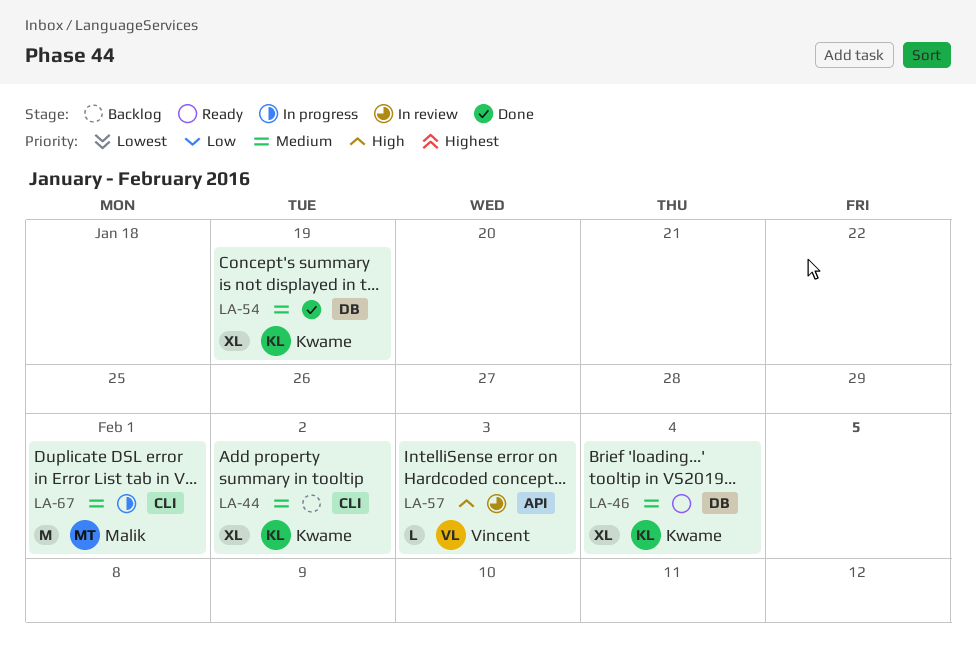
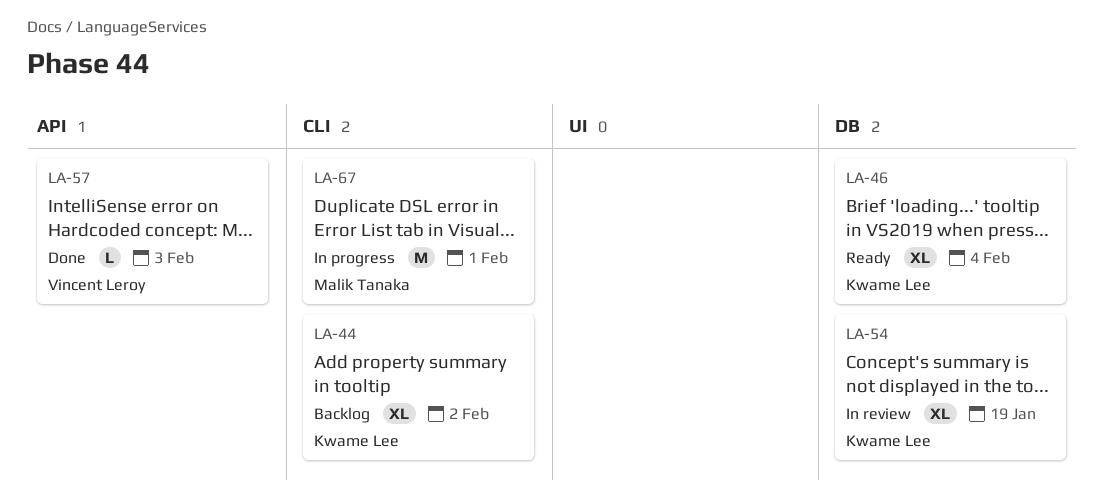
LA-54, status: Done -> In review
LA-57, status: In review -> Done

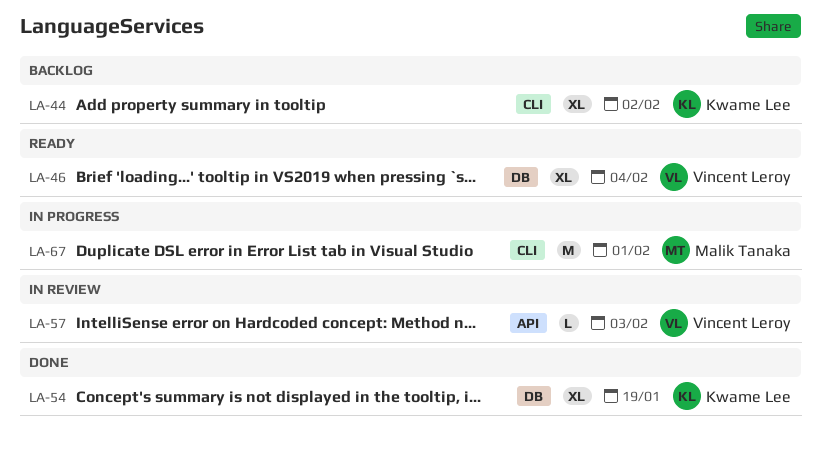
LA-46, owner: Kwame Lee -> Vincent Leroy
LA-54, status: In review -> Done
LA-57, status: Done -> In review

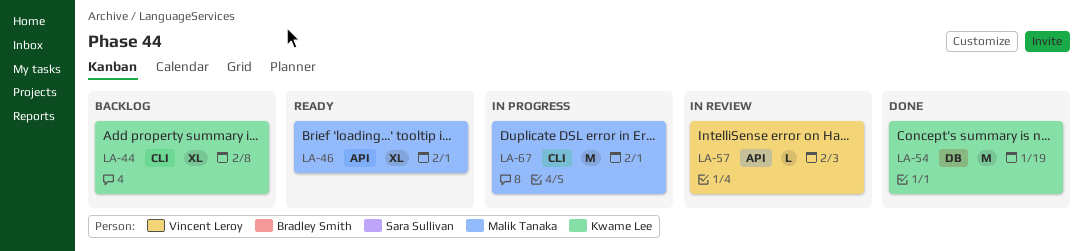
LA-44, due: Feb 2 -> Feb 8
LA-46, owner: Vincent Leroy -> Malik Tanaka
LA-46, label: DB -> API
LA-46, due: Feb 4 -> Feb 1
LA-54, estimate: XL -> M

